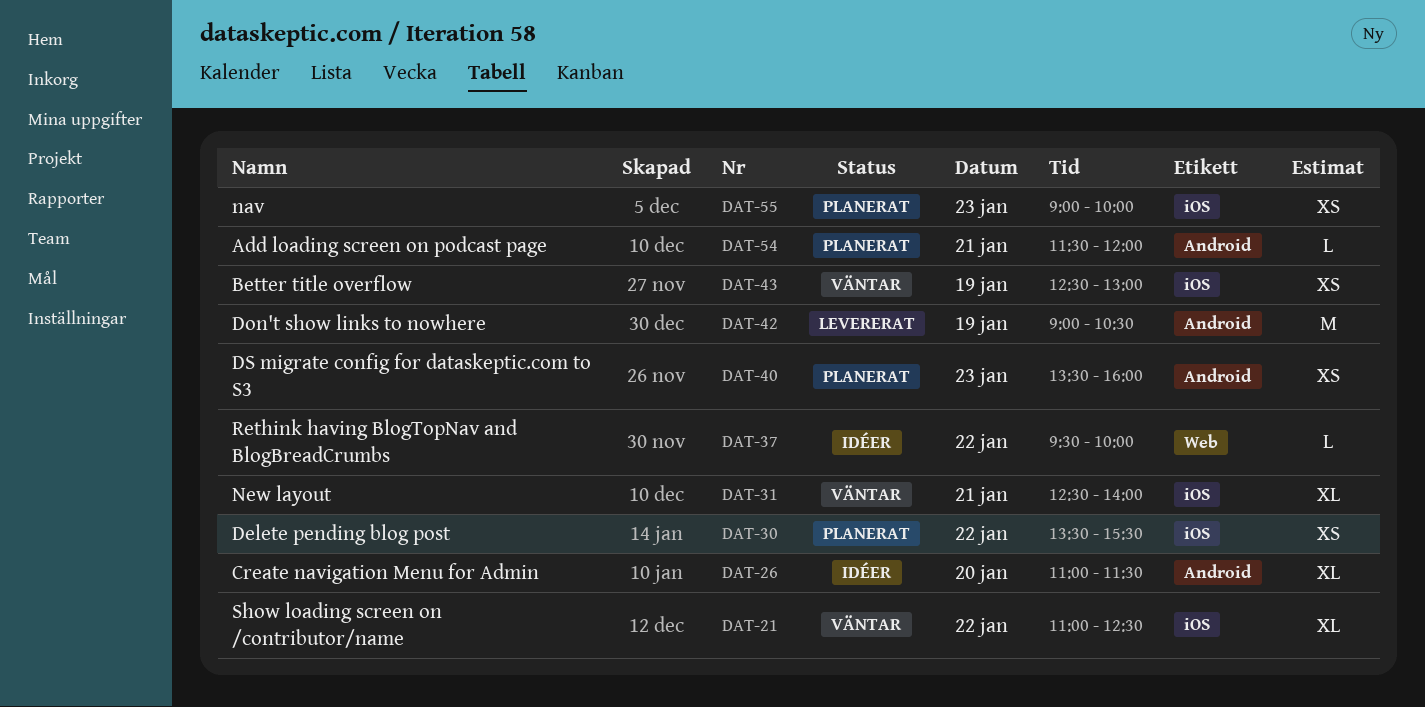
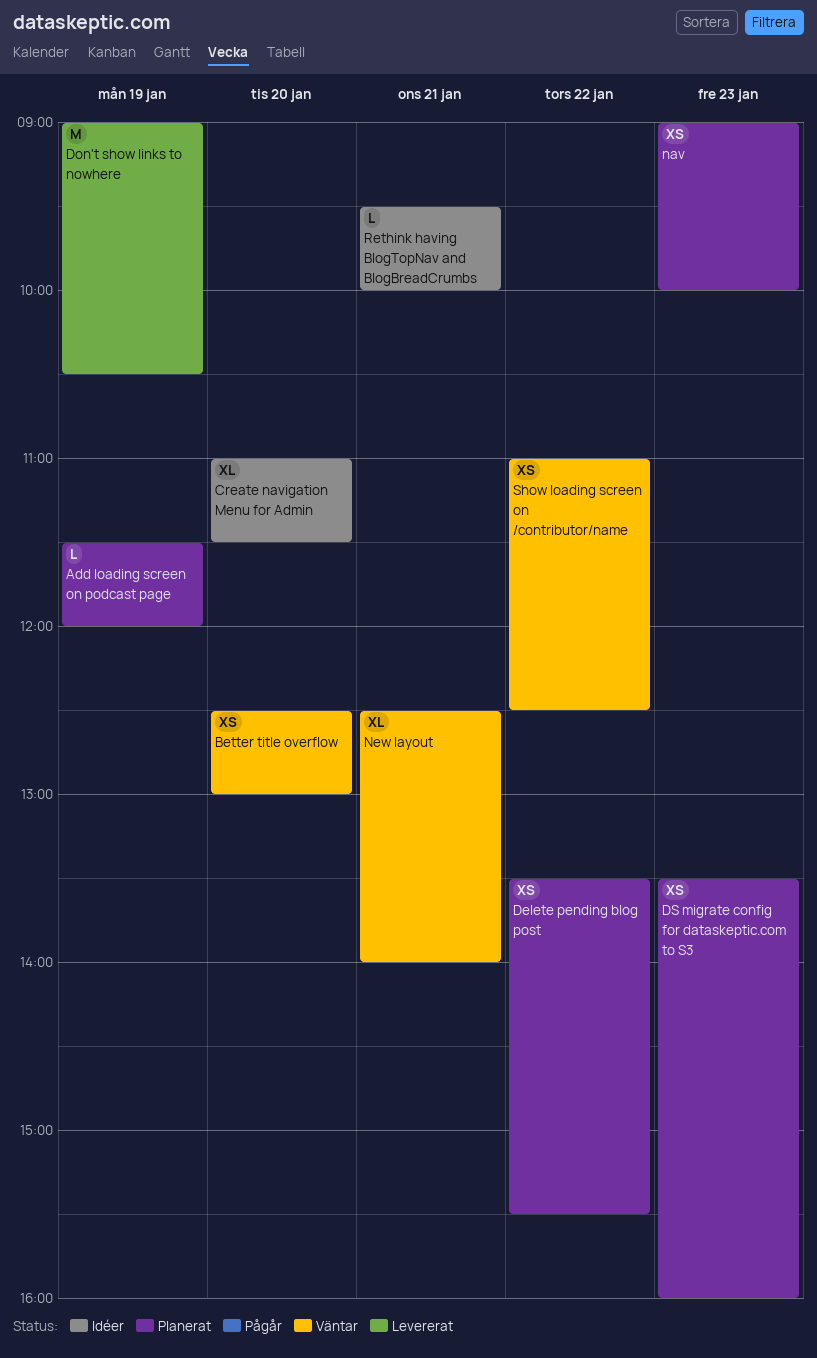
Add loading screen on podcast page, day: Jan 21 -> Jan 19
Better title overflow, day: Jan 19 -> Jan 20
Rethink having BlogTopNav and BlogBreadCrumbs, day: Jan 22 -> Jan 21
Show loading screen on /contributor/name, estimate: XL -> XS

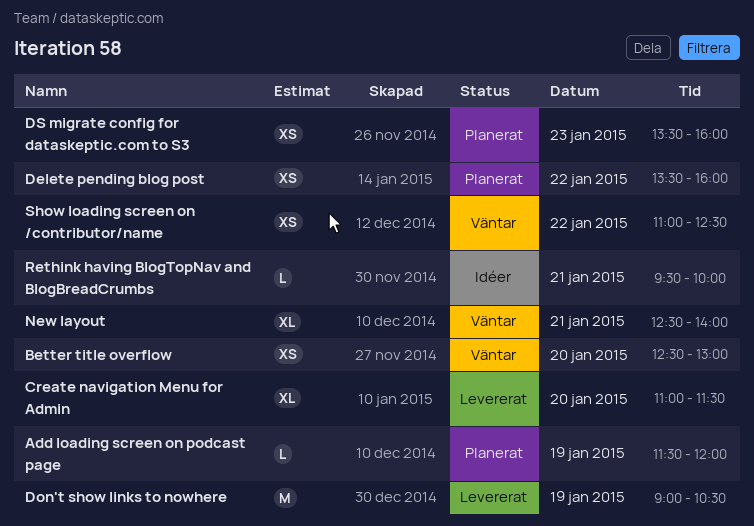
Create navigation Menu for Admin, status: Idéer -> Levererat
Delete pending blog post, ends: 15:30 -> 16:00
nav: present -> none

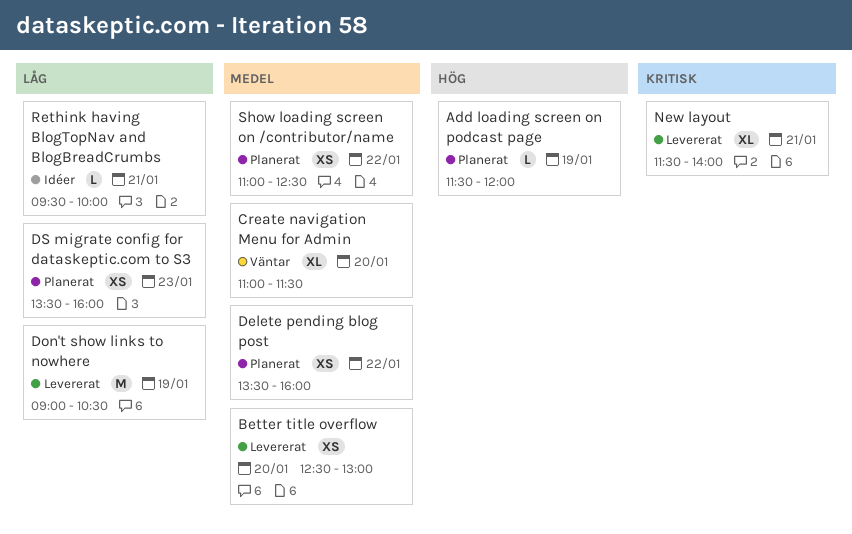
Better title overflow, status: Väntar -> Levererat
Create navigation Menu for Admin, status: Levererat -> Väntar
New layout, status: Väntar -> Levererat
New layout, begins: 12:30 -> 11:30
Show loading screen on /contributor/name, status: Väntar -> Planerat

